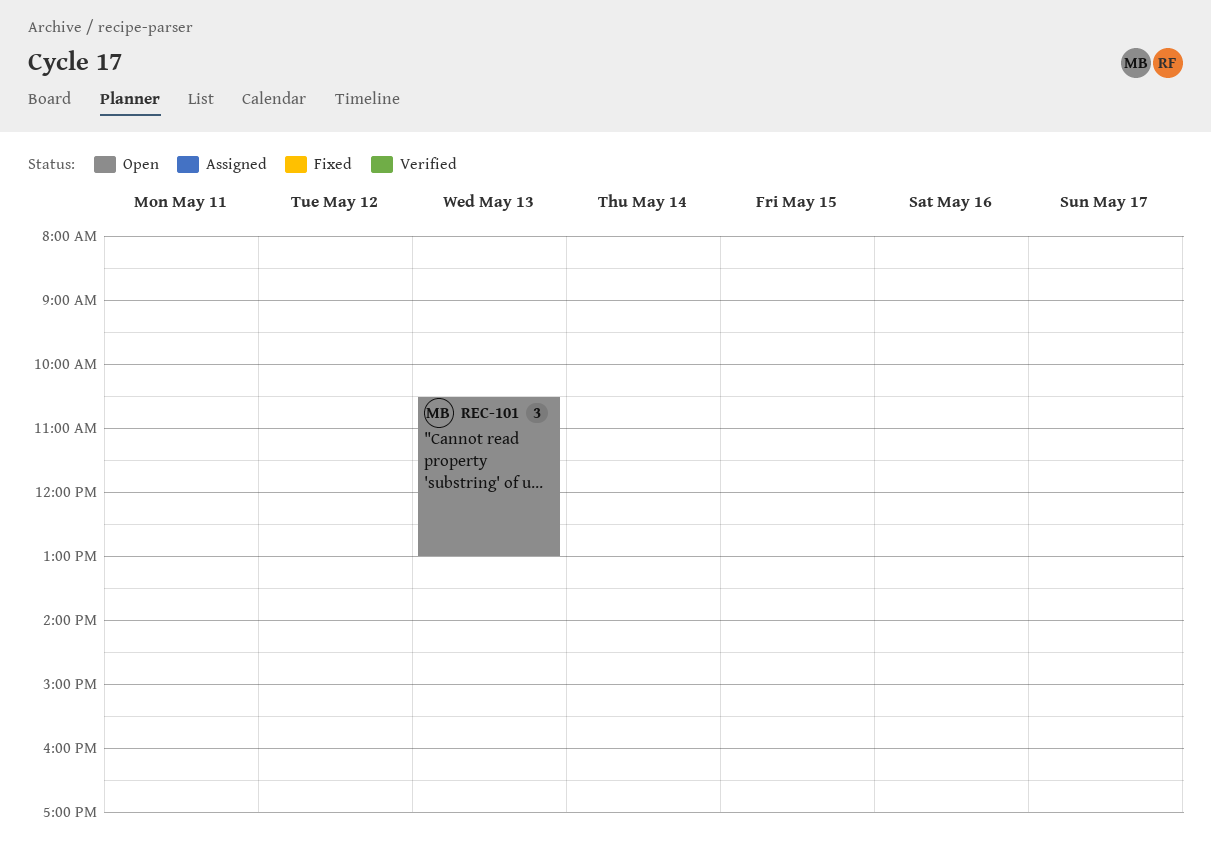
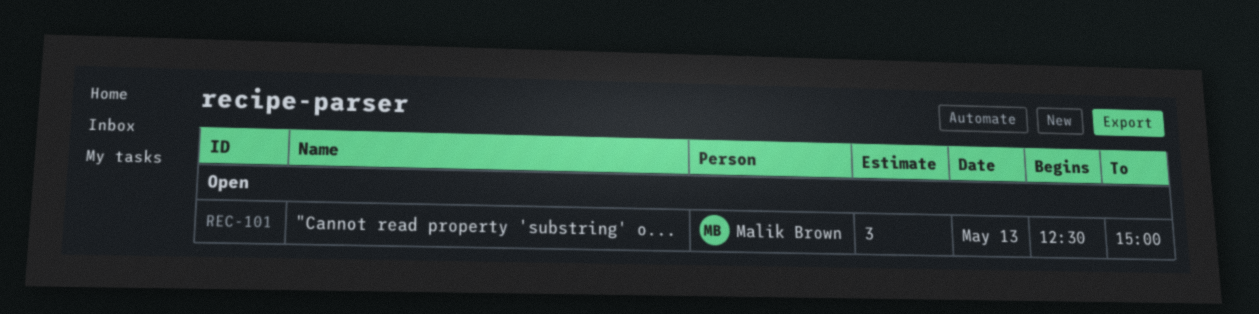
REC-101, begins: 10:30 -> 12:30
REC-101, ends: 13:00 -> 15:00

